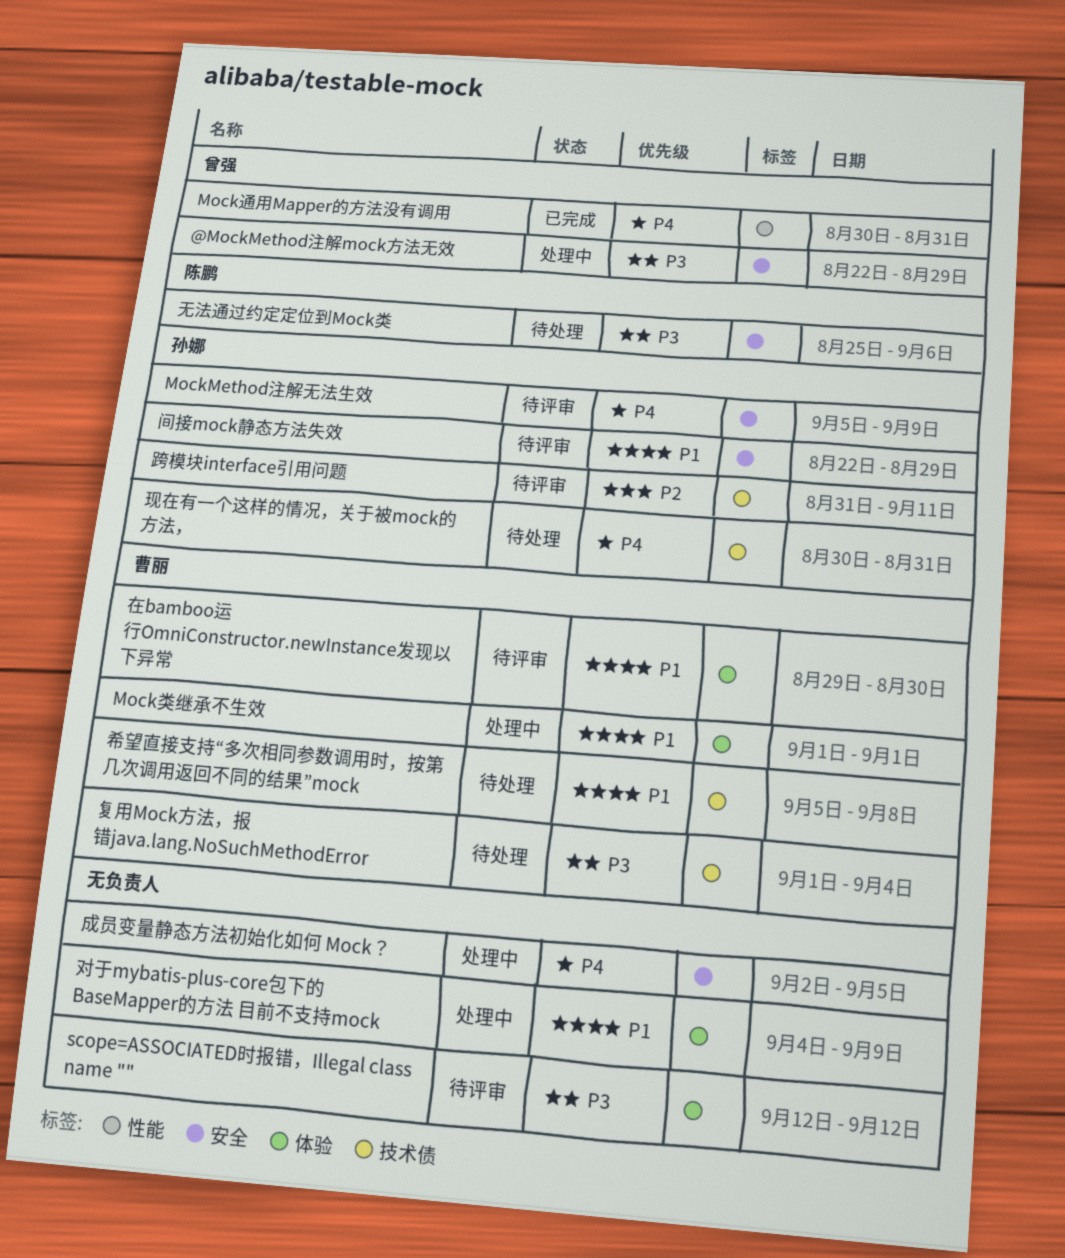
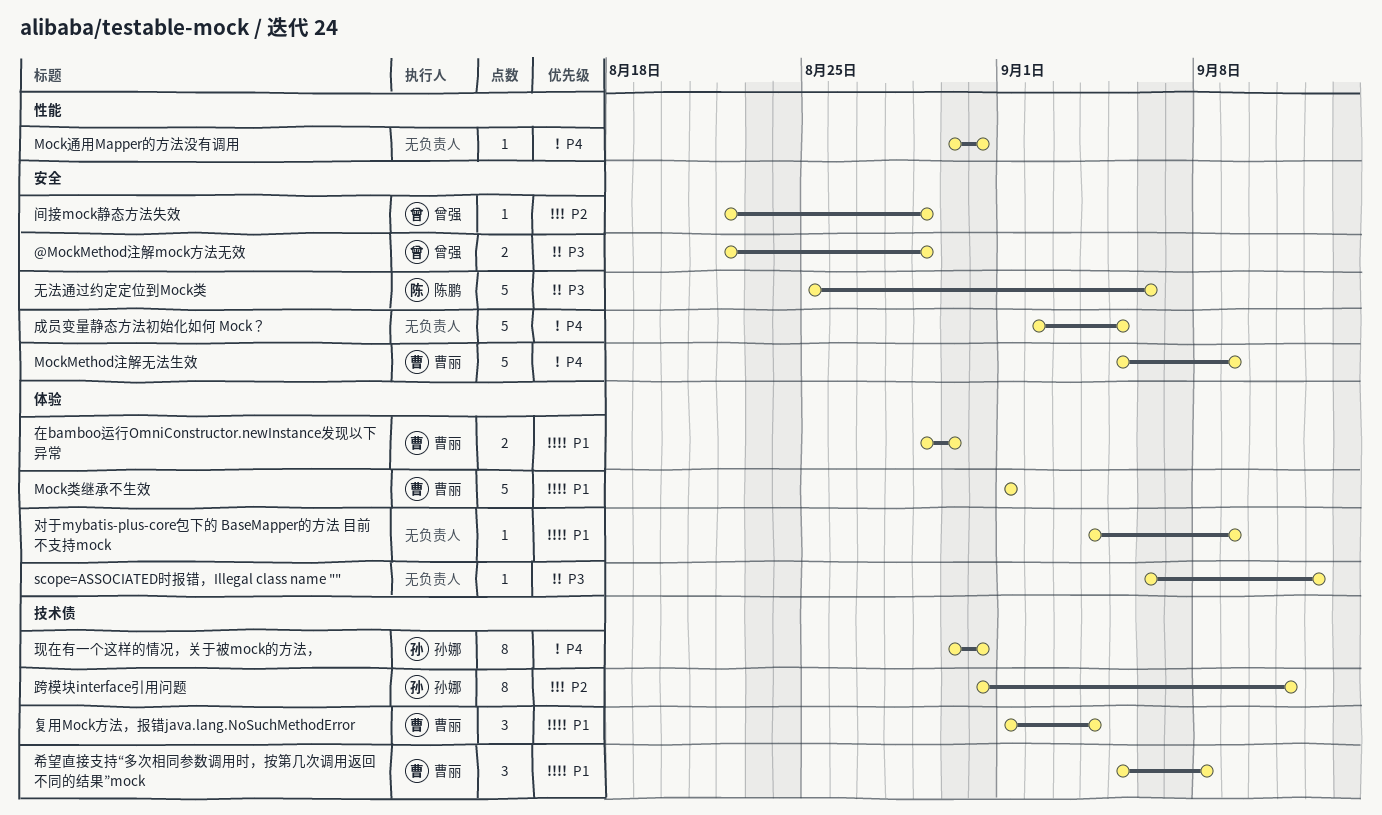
MockMethod注解无法生效, owner: 孙娜 -> 曹丽
Mock通用Mapper的方法没有调用, owner: 曾强 -> none
scope=ASSOCIATED时报错，Illegal class name "", start: Sep 12 -> Sep 6
复用Mock方法，报错java.lang.NoSuchMethodError, priority: P3 -> P1
间接mock静态方法失效, owner: 孙娜 -> 曾强
间接mock静态方法失效, priority: P1 -> P2

